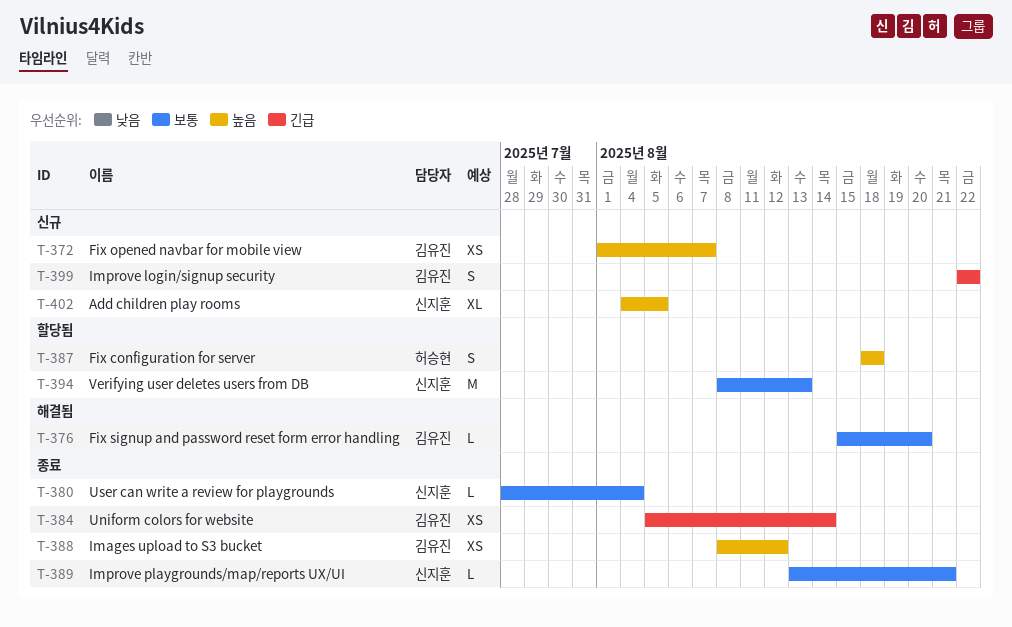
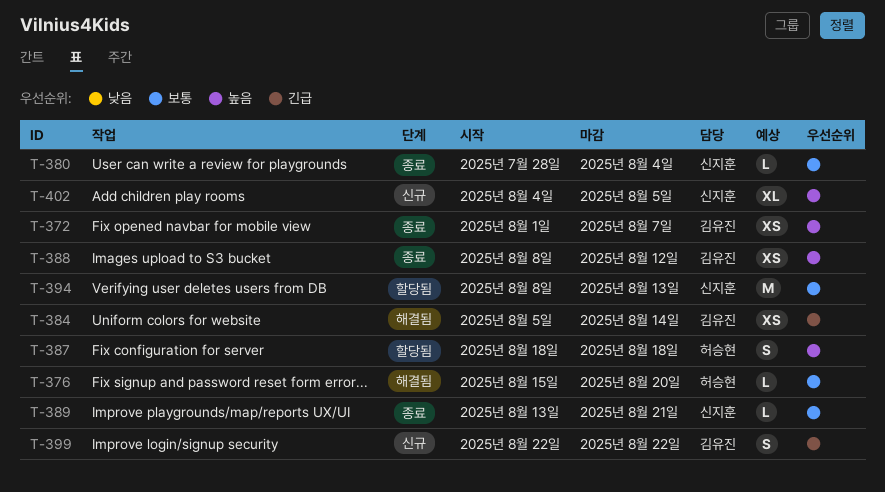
T-372, status: 신규 -> 종료
T-376, owner: 김유진 -> 허승현
T-384, status: 종료 -> 해결됨

